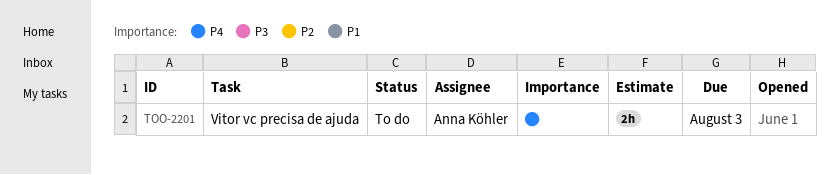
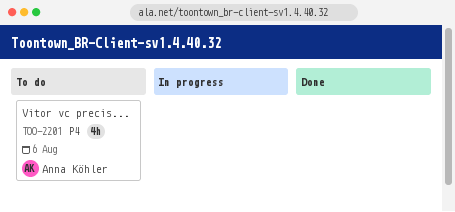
TOO-2201, estimate: 2h -> 4h
TOO-2201, due: Aug 3 -> Aug 6

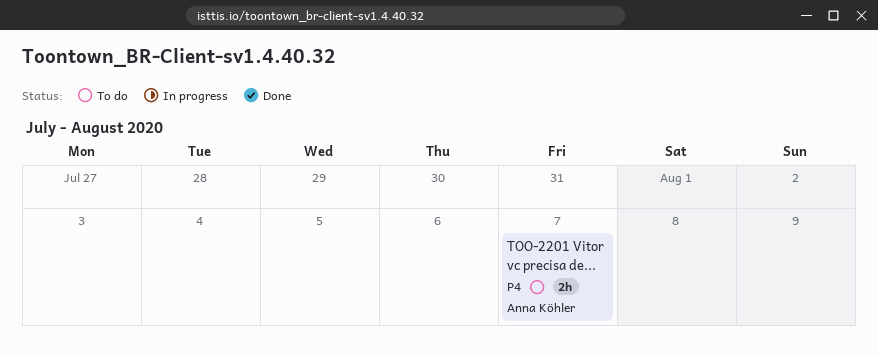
TOO-2201, estimate: 4h -> 2h
TOO-2201, due: Aug 6 -> Aug 7

